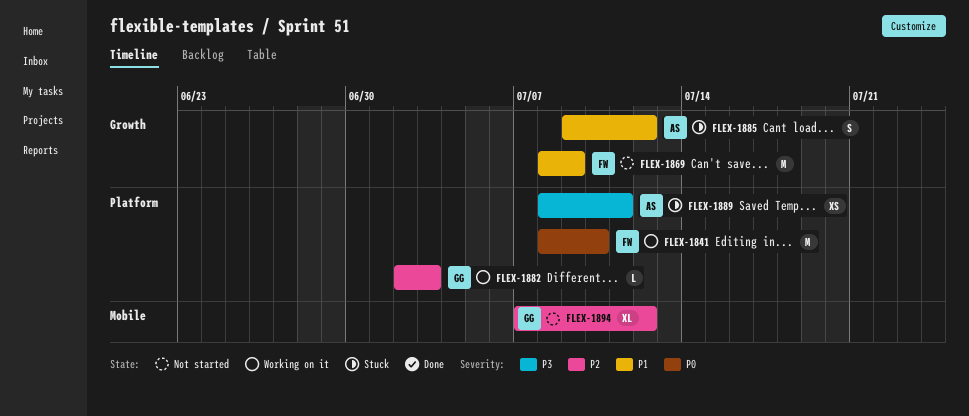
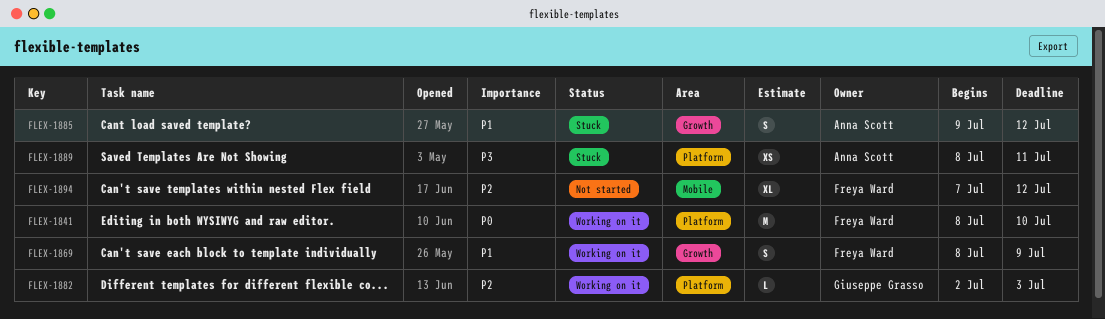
FLEX-1869, status: Not started -> Working on it
FLEX-1869, estimate: M -> S
FLEX-1894, owner: Giuseppe Grasso -> Freya Ward

